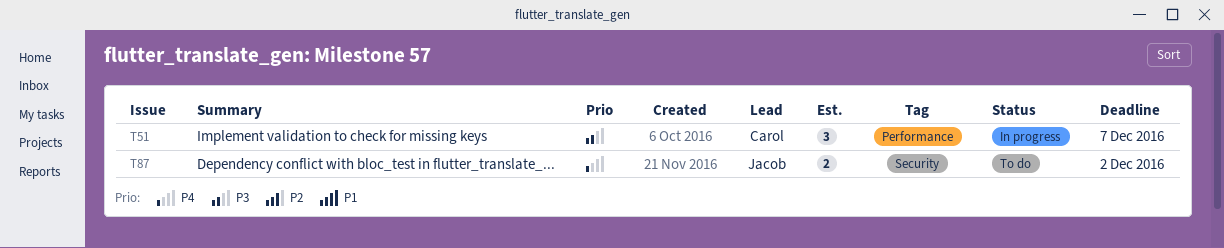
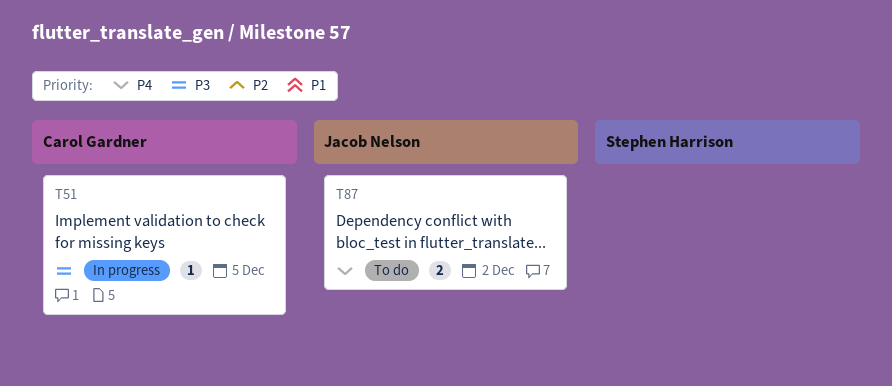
T51, estimate: 3 -> 1
T51, due: Dec 7 -> Dec 5

